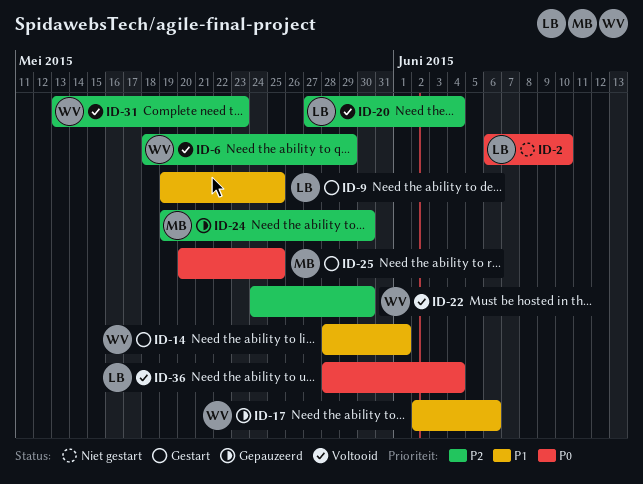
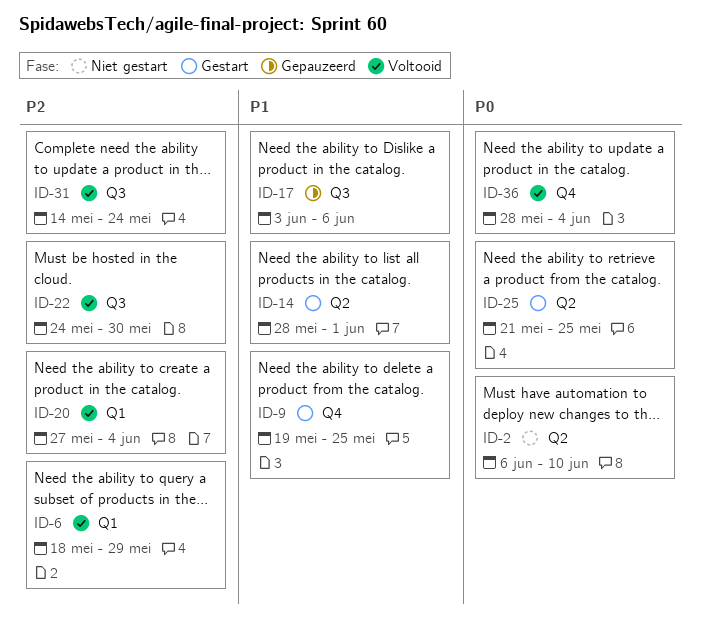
ID-17, start: Jun 2 -> Jun 3
ID-24: present -> none
ID-25, start: May 20 -> May 21
ID-31, start: May 13 -> May 14
ID-31, due: May 23 -> May 24

